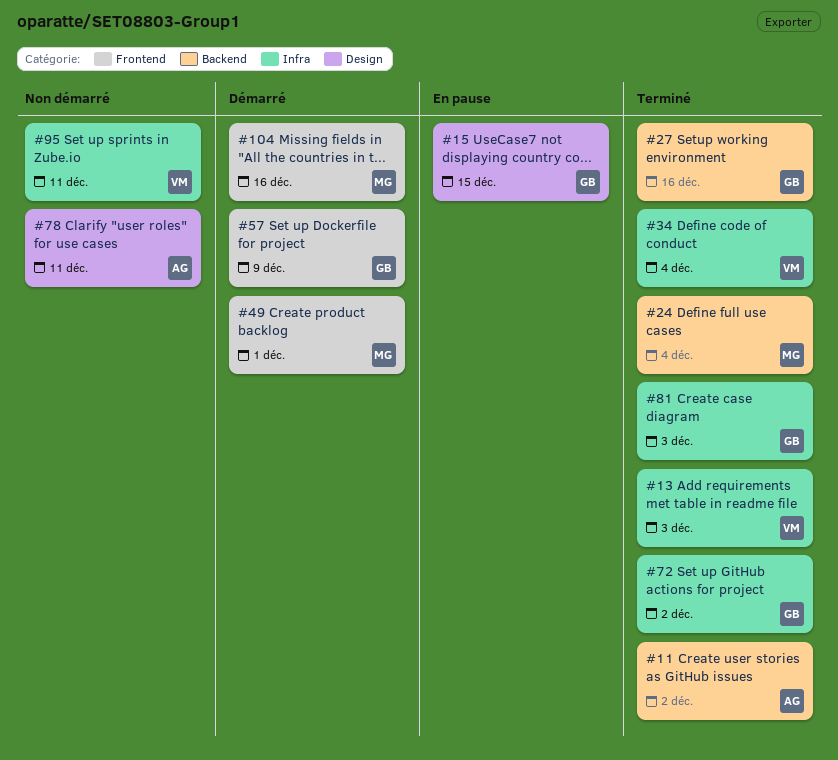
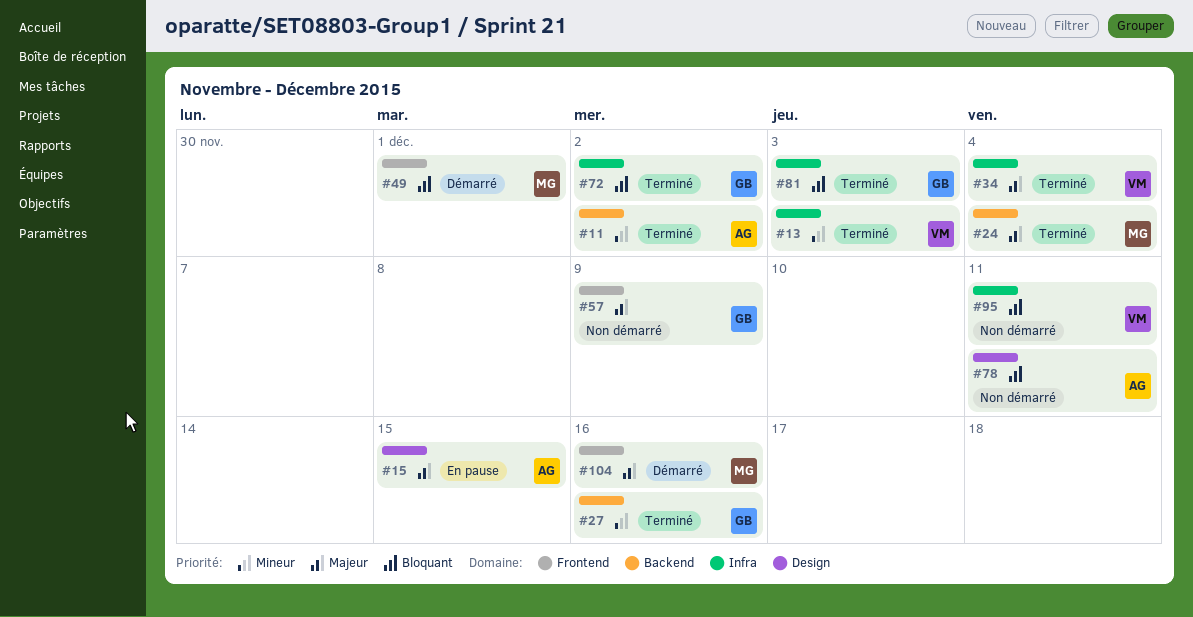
#15, owner: GB -> AG
#57, status: Démarré -> Non démarré

